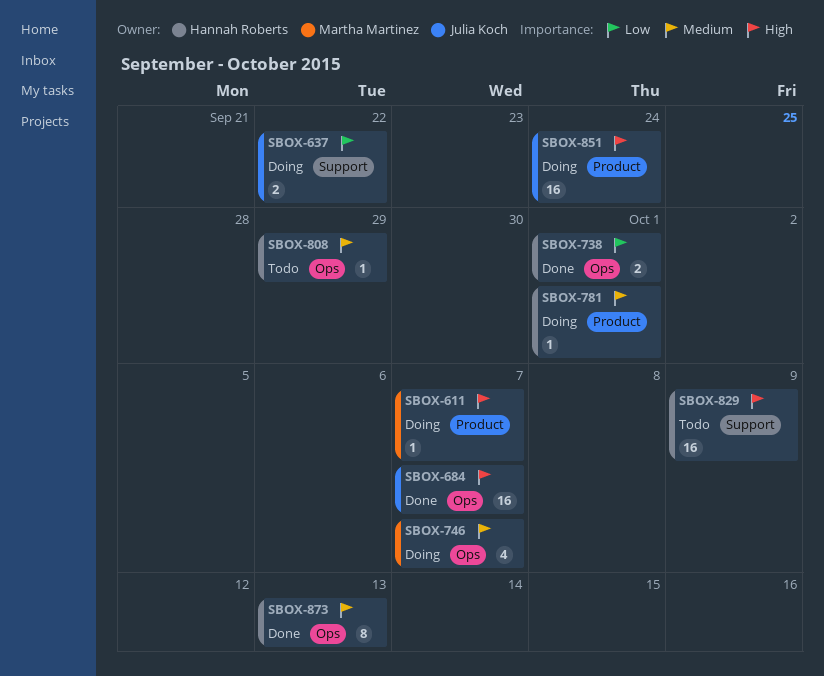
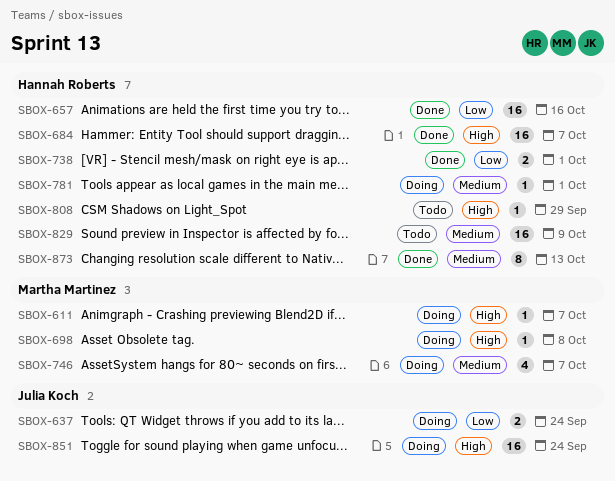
SBOX-637, due: Sep 22 -> Sep 24
SBOX-657: none -> present
SBOX-684, owner: Julia Koch -> Hannah Roberts
SBOX-698: none -> present
SBOX-808, priority: Medium -> High
SBOX-829, priority: High -> Medium

